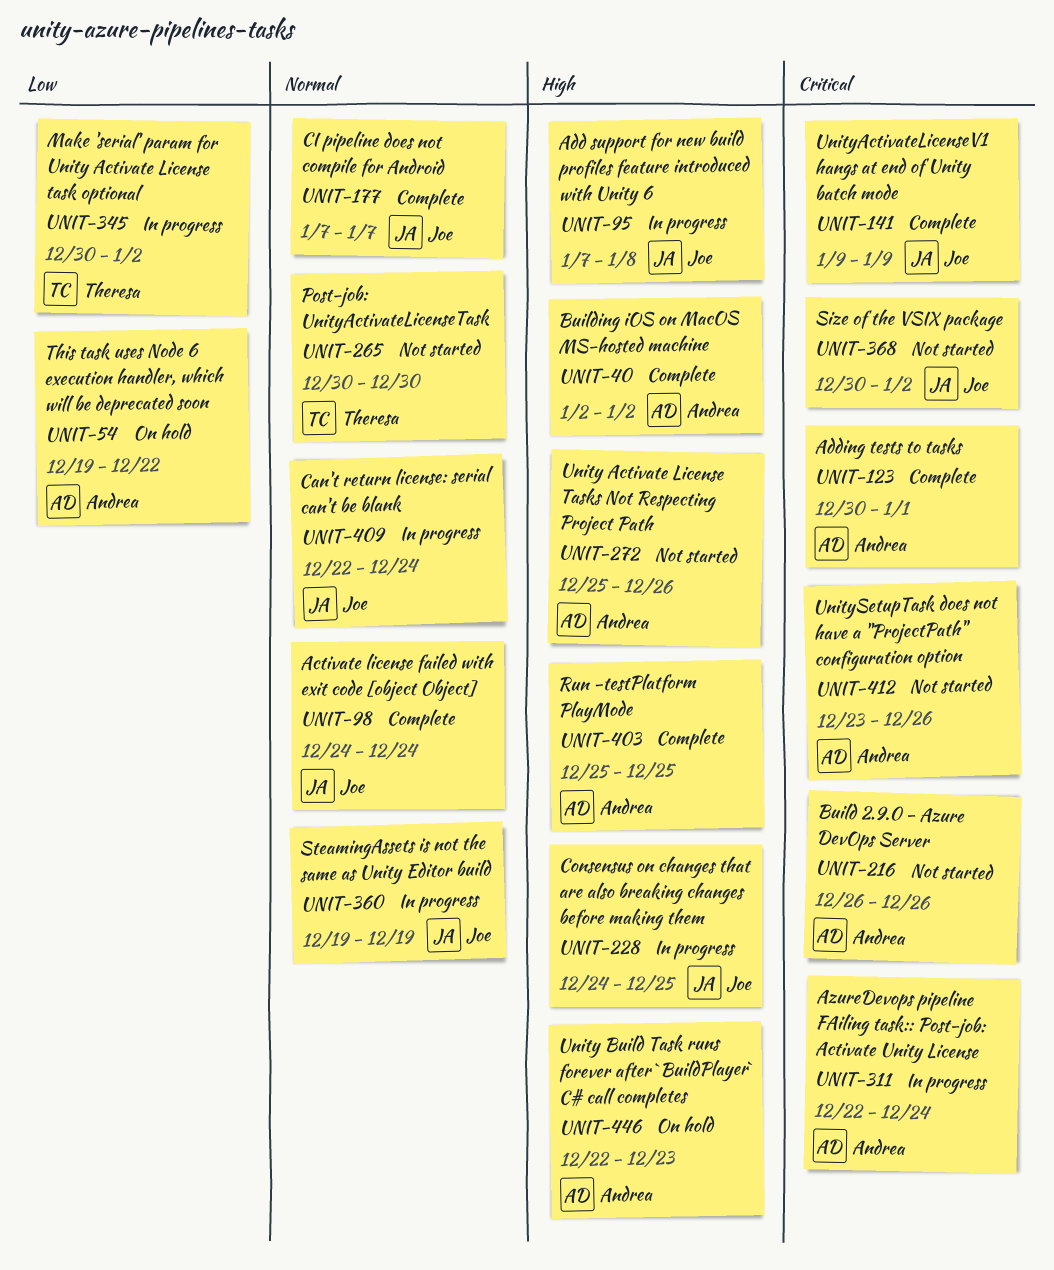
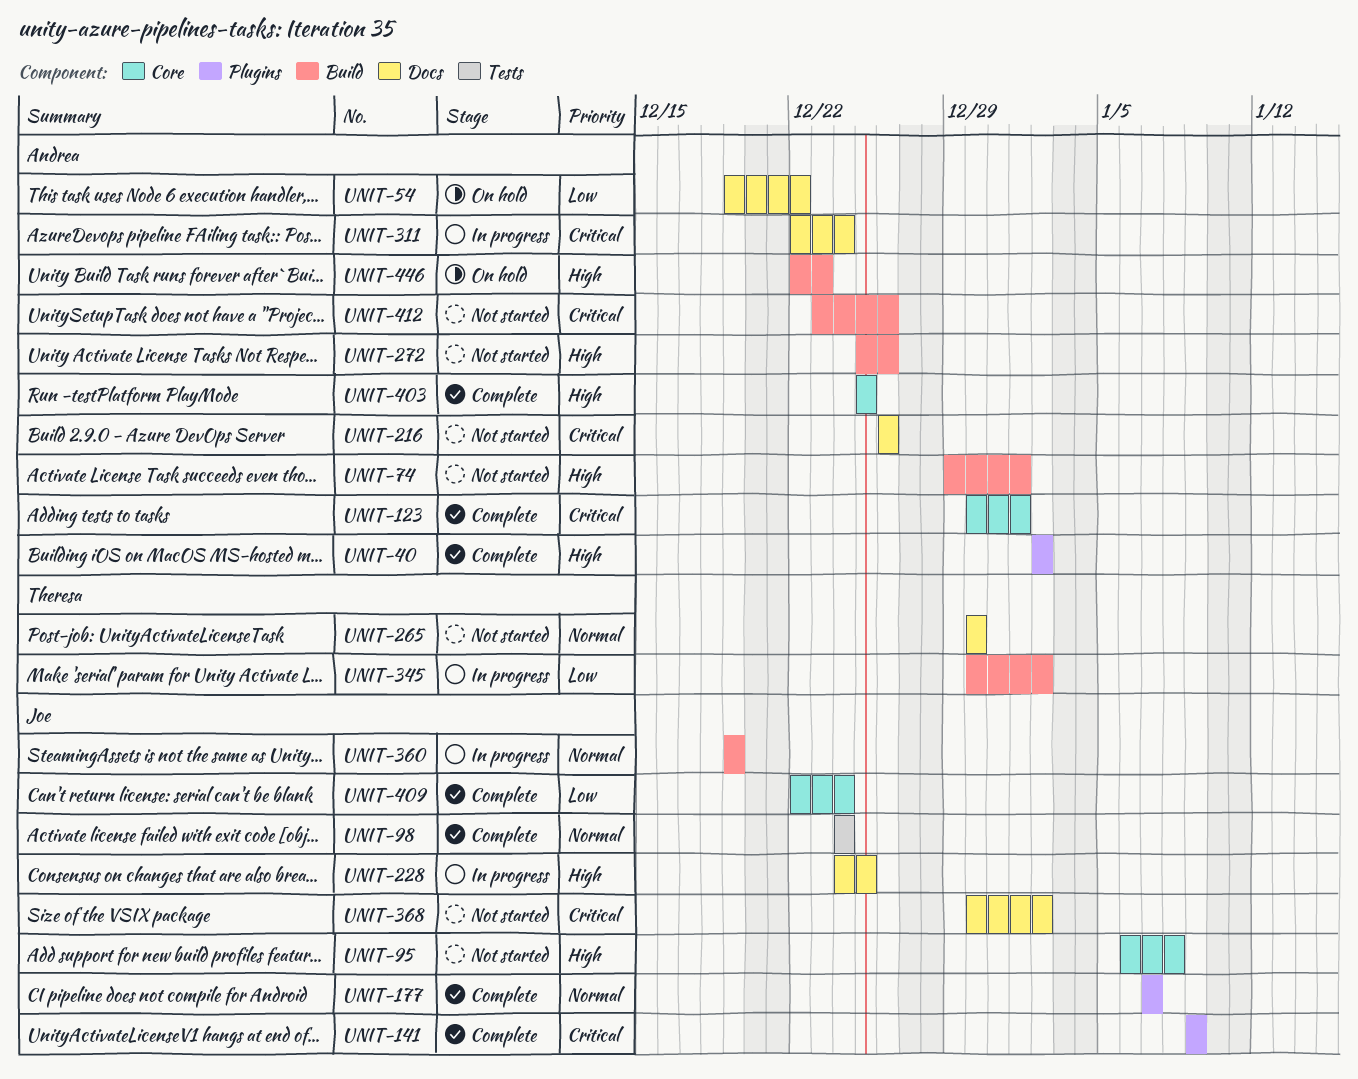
UNIT-74: none -> present
UNIT-95, status: In progress -> Not started
UNIT-95, start: Jan 7 -> Jan 6
UNIT-409, status: In progress -> Complete
UNIT-409, priority: Normal -> Low

